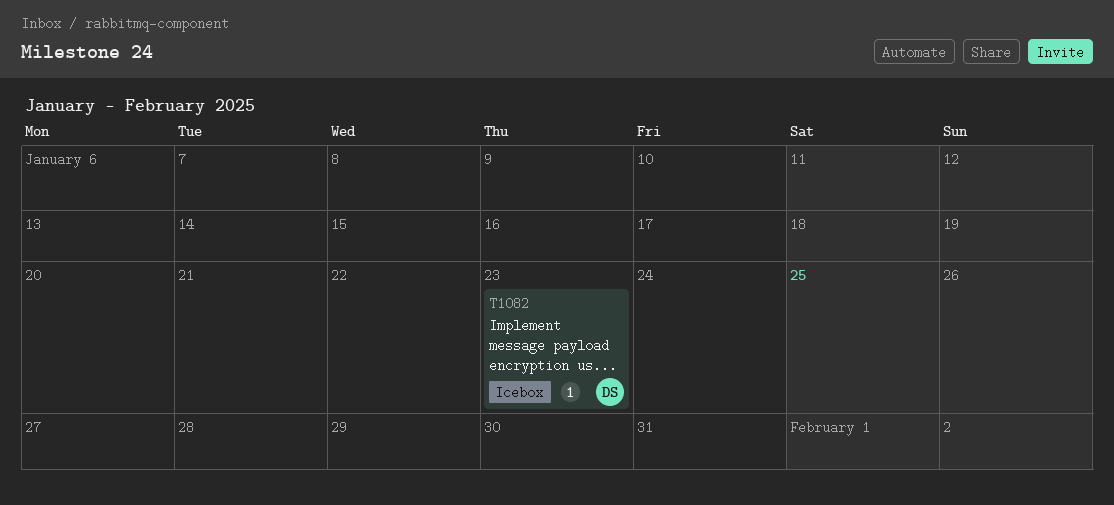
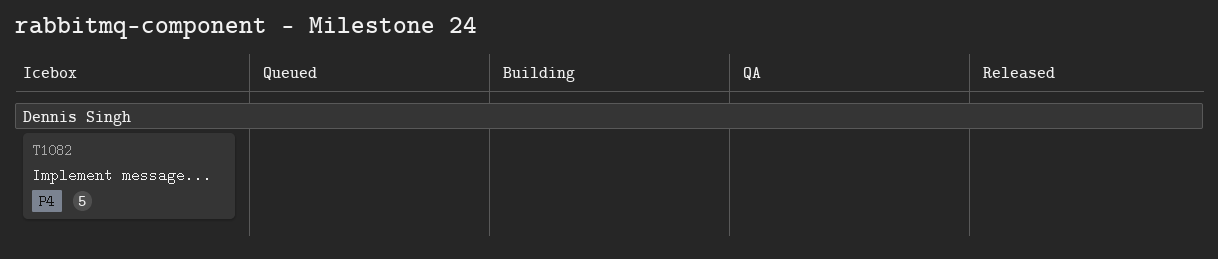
T1082, estimate: 1 -> 5

